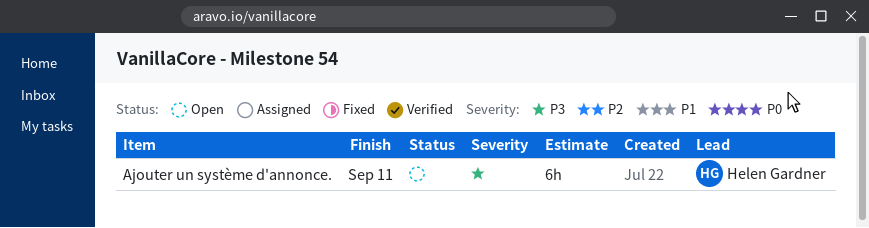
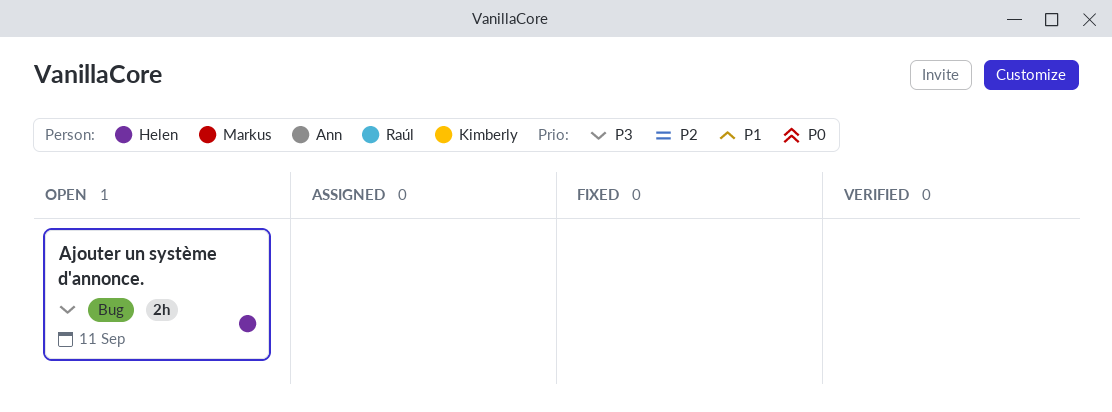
Ajouter un système d'annonce., estimate: 6h -> 2h

